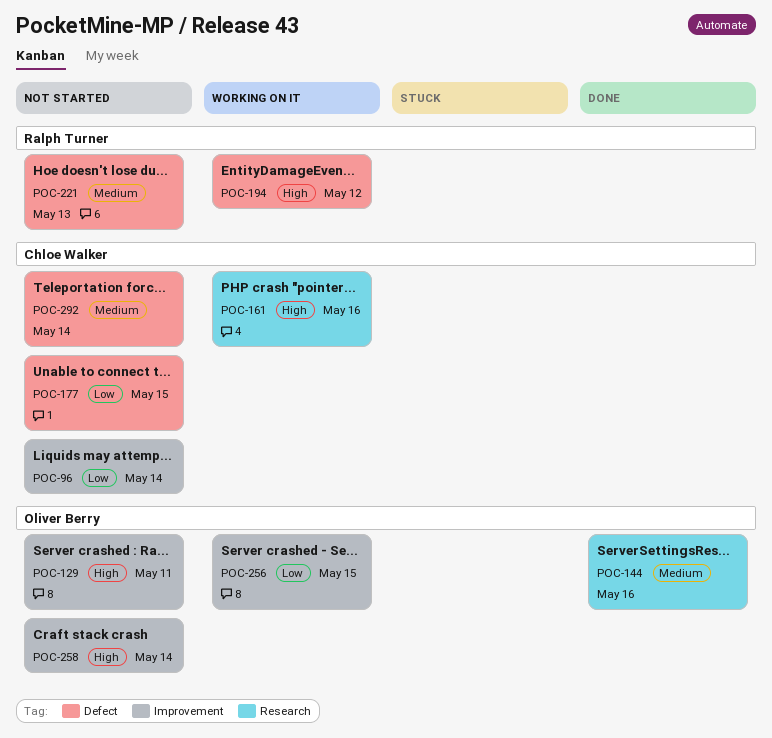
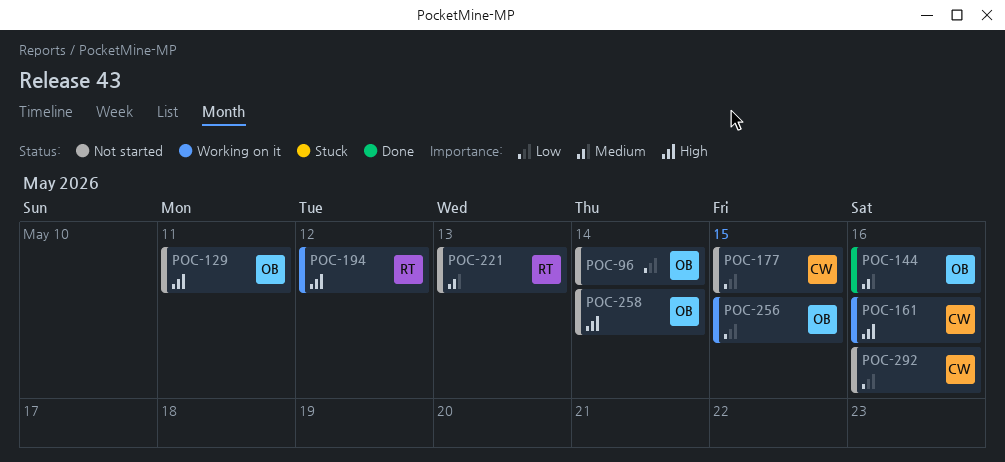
POC-96, owner: Chloe Walker -> Oliver Berry
POC-292, priority: Medium -> Low
POC-292, due: May 14 -> May 16

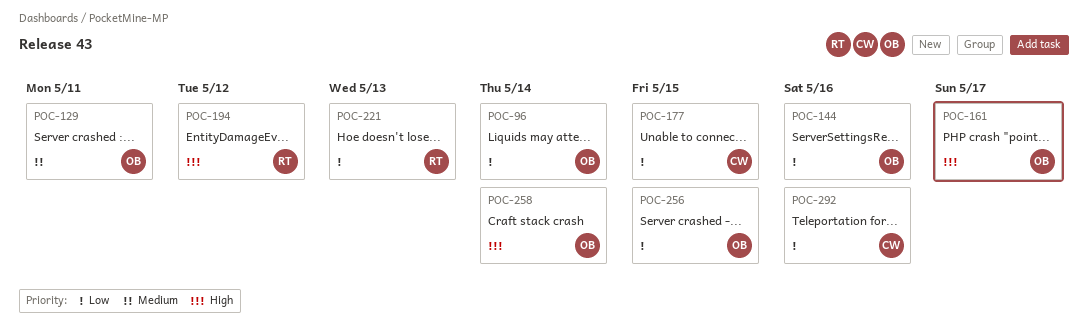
POC-129, priority: High -> Medium
POC-144, priority: Medium -> Low
POC-161, owner: CW -> OB
POC-161, due: May 16 -> May 17
POC-221, priority: Medium -> Low

